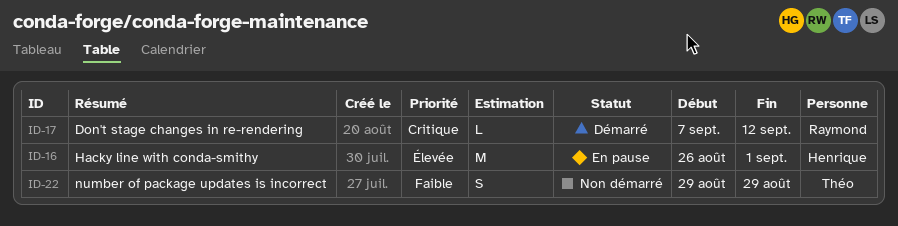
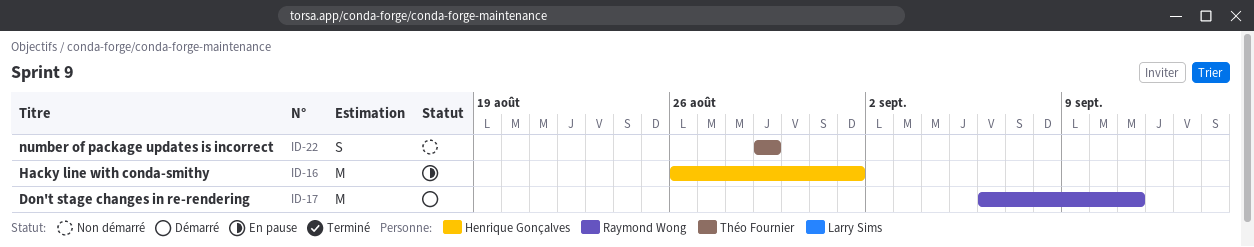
ID-17, estimate: L -> M
ID-17, start: Sep 7 -> Sep 6
ID-17, due: Sep 12 -> Sep 11

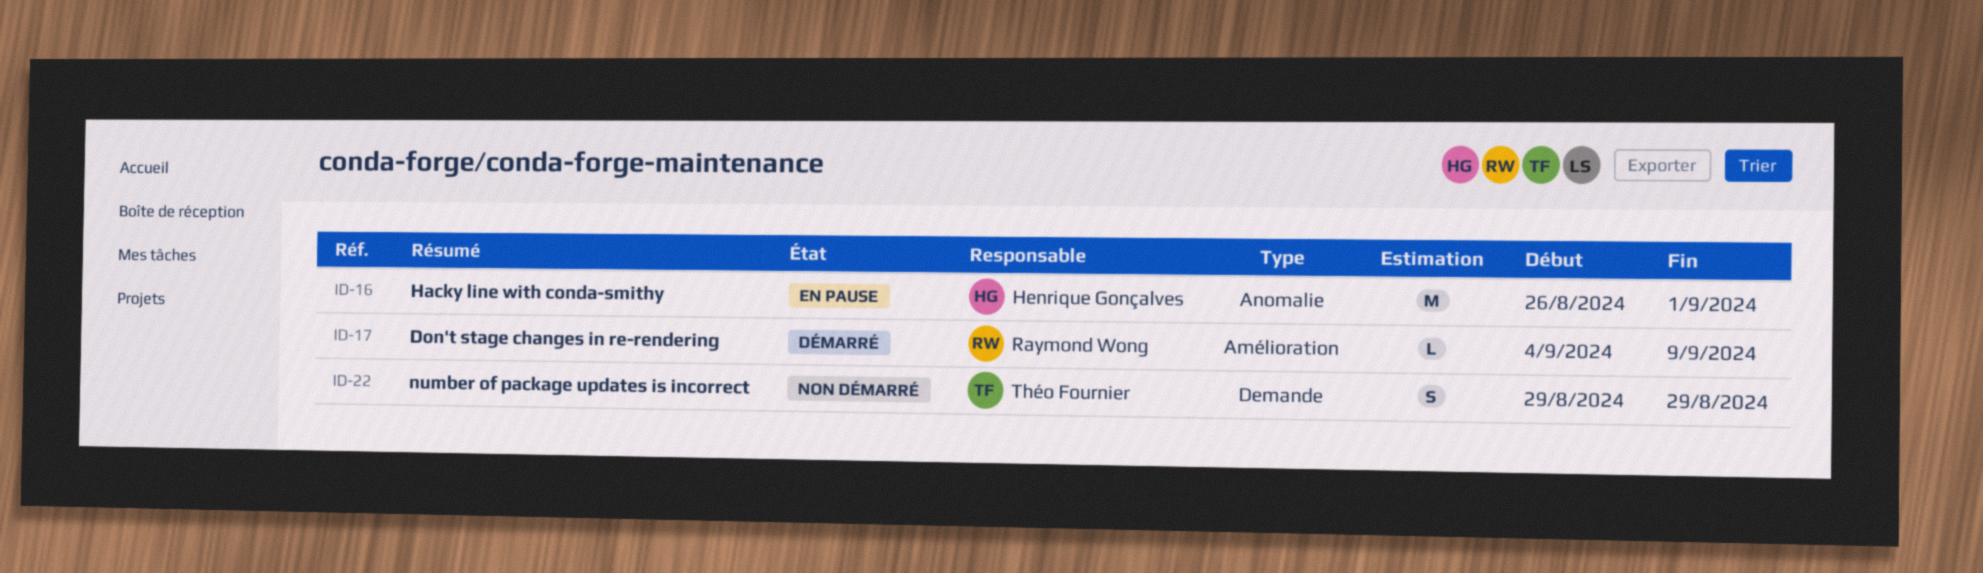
ID-17, estimate: M -> L
ID-17, start: Sep 6 -> Sep 4
ID-17, due: Sep 11 -> Sep 9

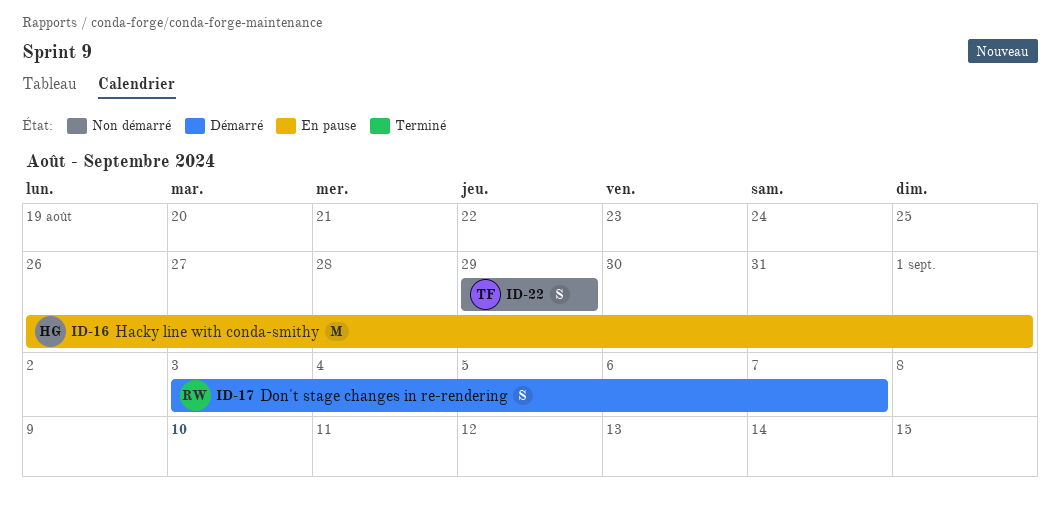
ID-17, estimate: L -> S
ID-17, start: Sep 4 -> Sep 3
ID-17, due: Sep 9 -> Sep 7

